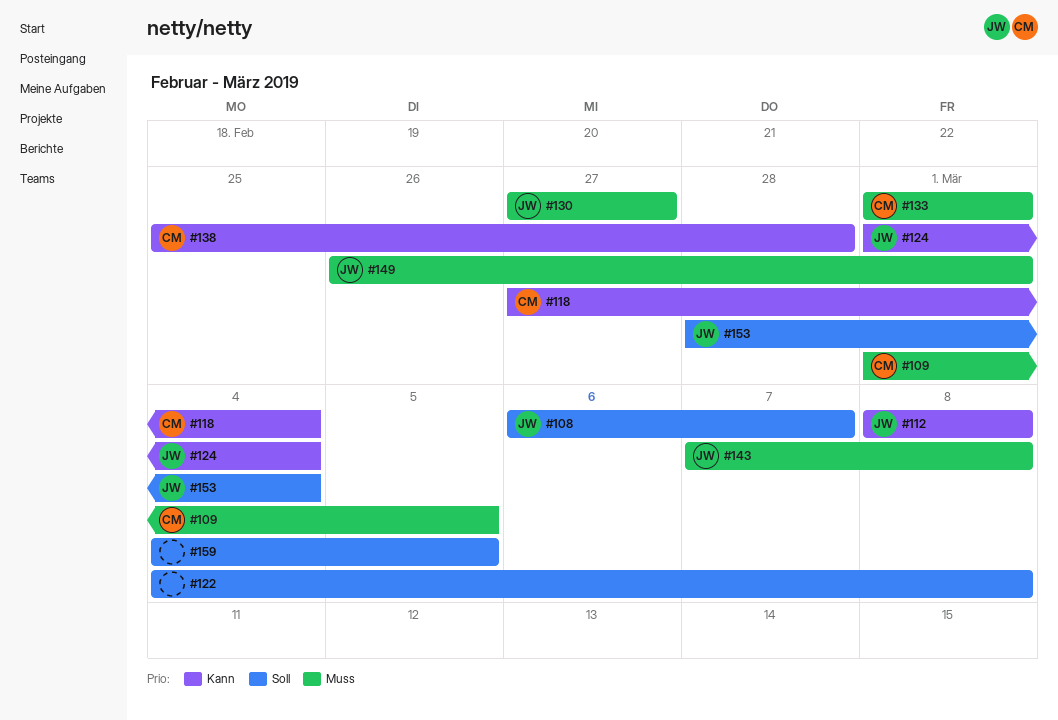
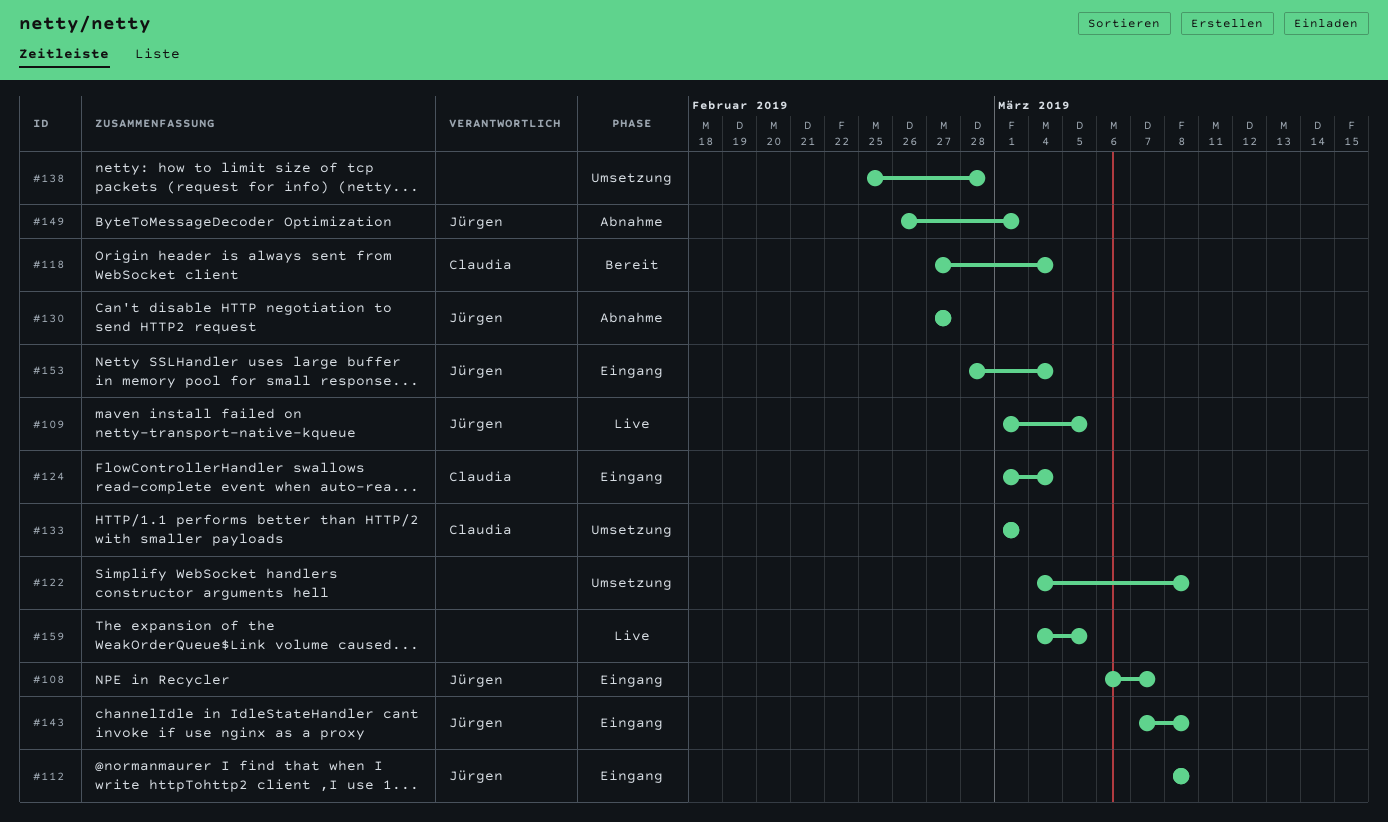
#109, owner: Claudia -> Jürgen
#124, owner: Jürgen -> Claudia
#138, owner: Claudia -> none

